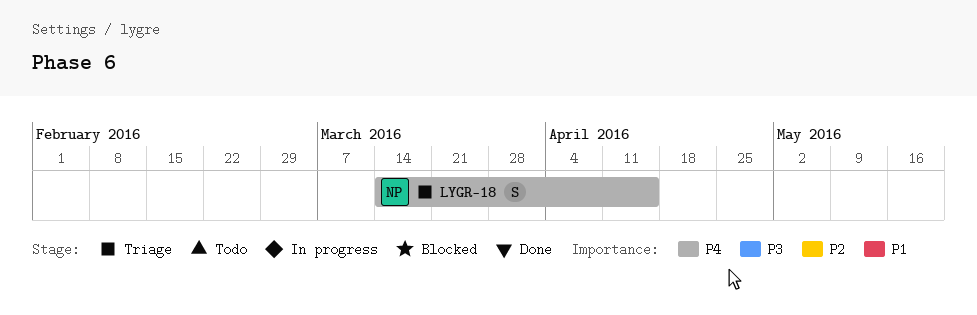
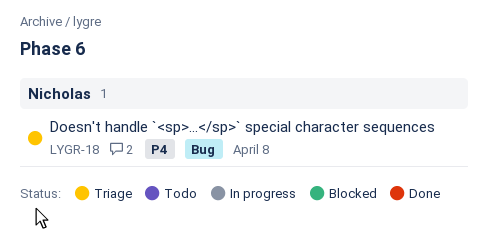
LYGR-18, due: Apr 15 -> Apr 8

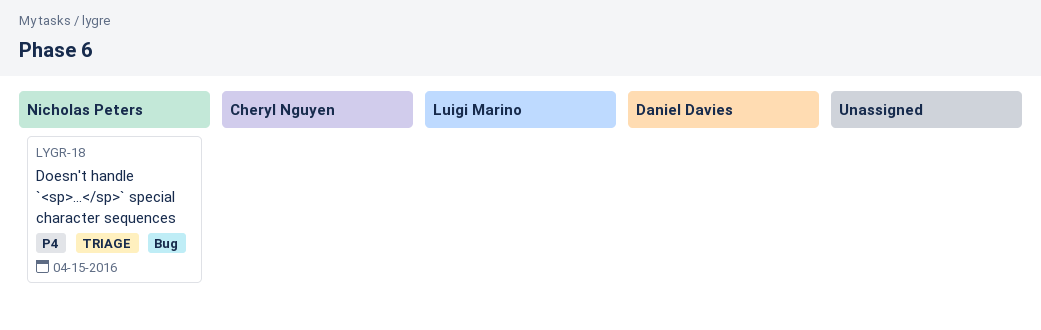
LYGR-18, due: Apr 8 -> Apr 15

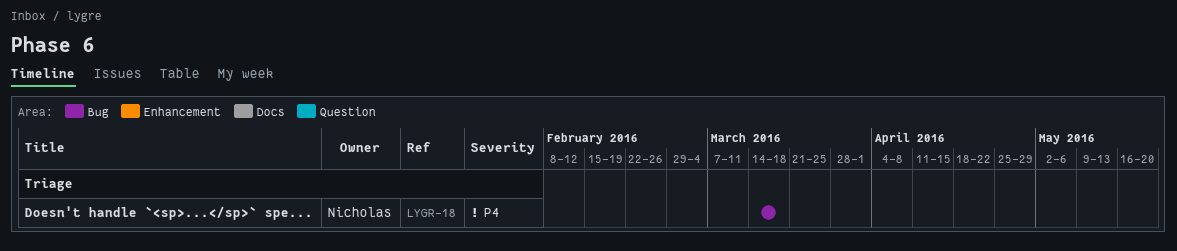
LYGR-18, due: Apr 15 -> Mar 18

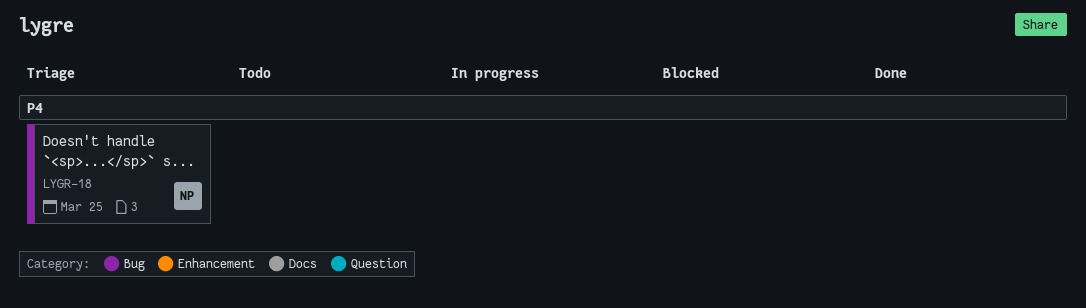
LYGR-18, due: Mar 18 -> Mar 25

